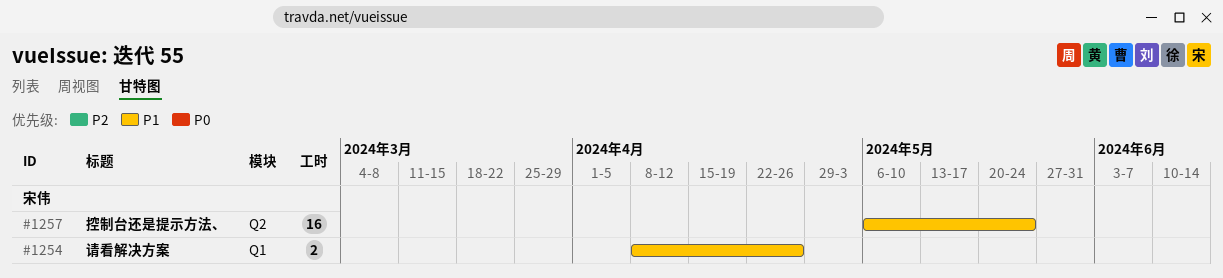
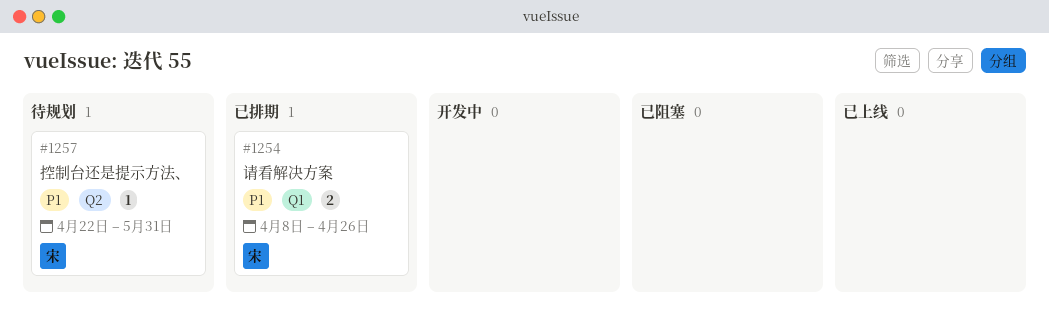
#1257, estimate: 16 -> 1
#1257, start: May 6 -> Apr 22
#1257, due: May 24 -> May 31

